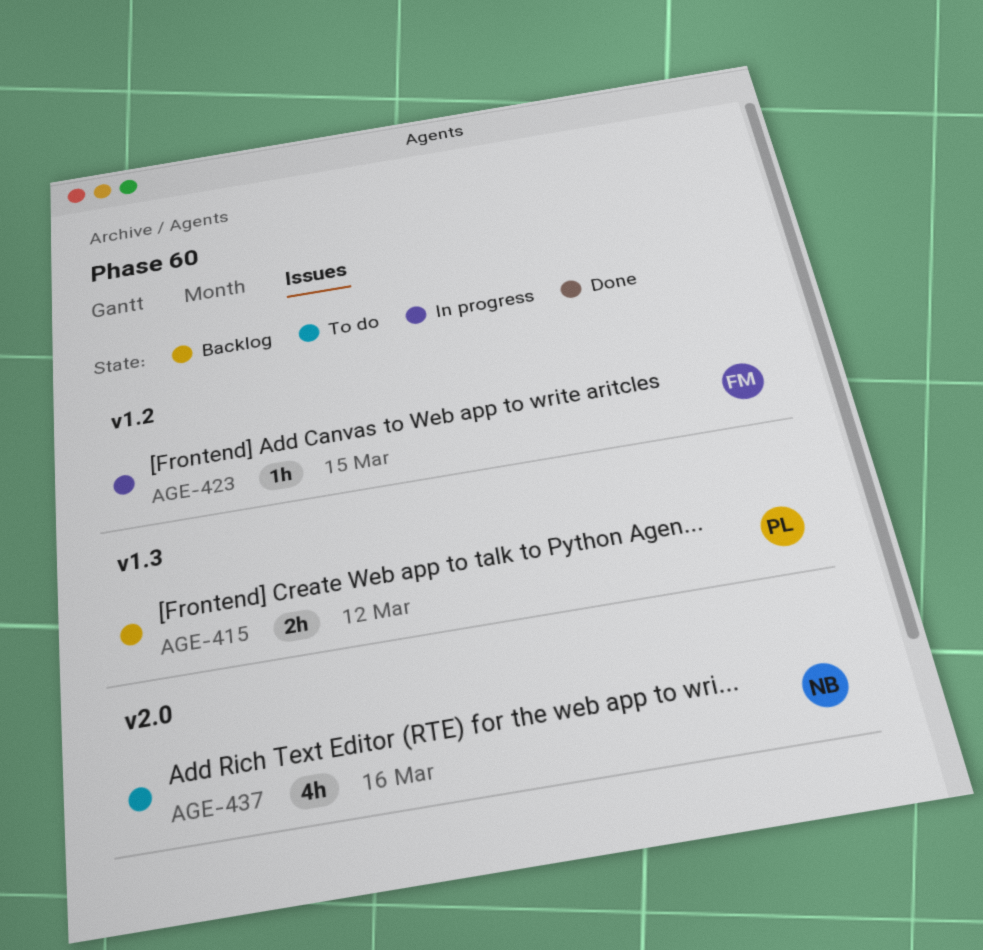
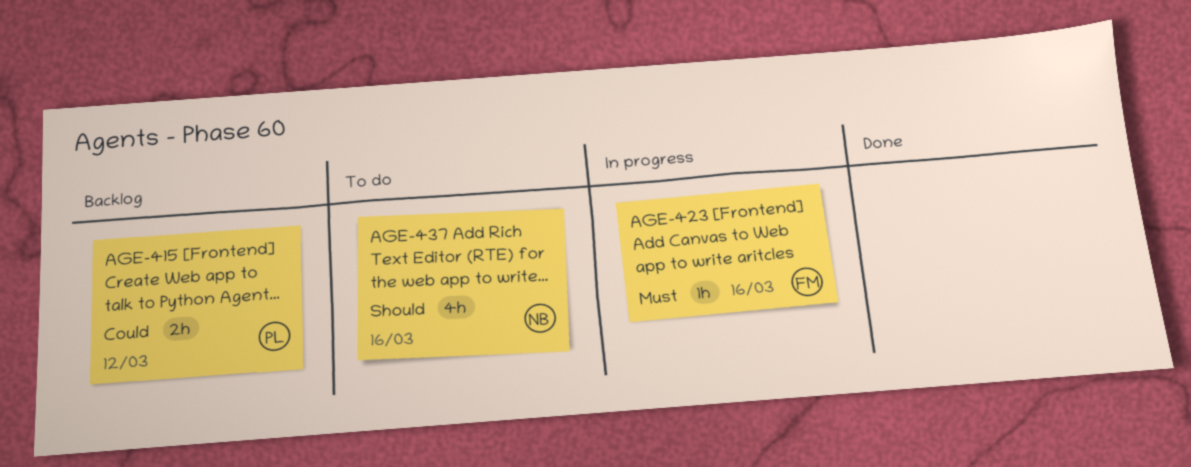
AGE-423, due: Mar 15 -> Mar 16

